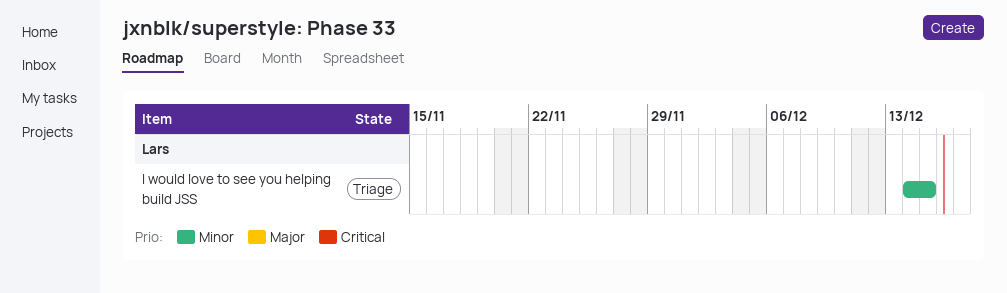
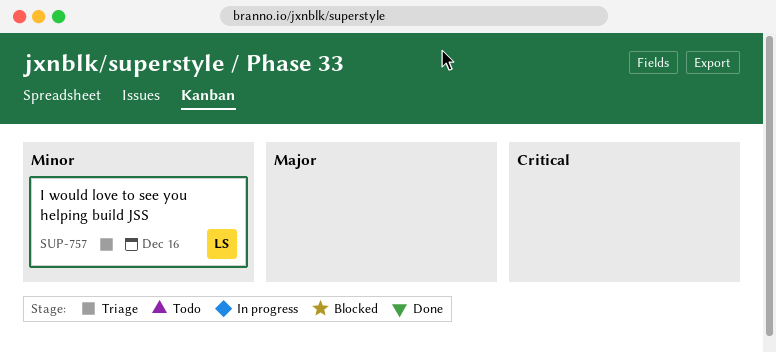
I would love to see you helping build JSS, due: Dec 15 -> Dec 16

